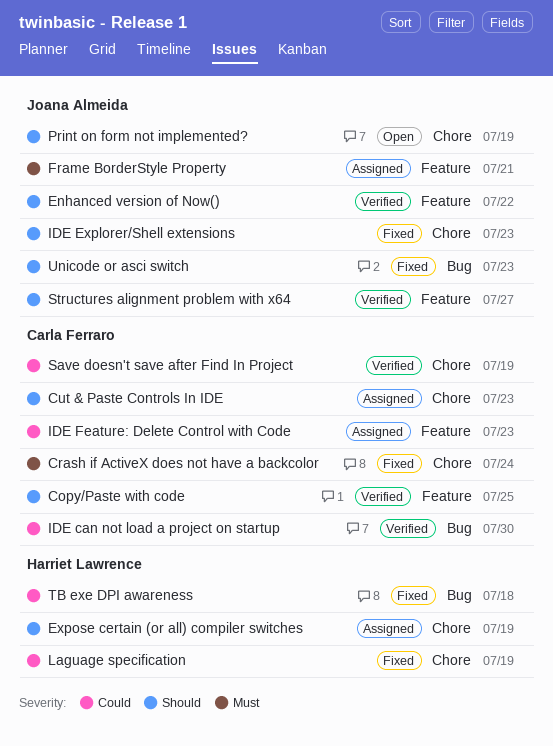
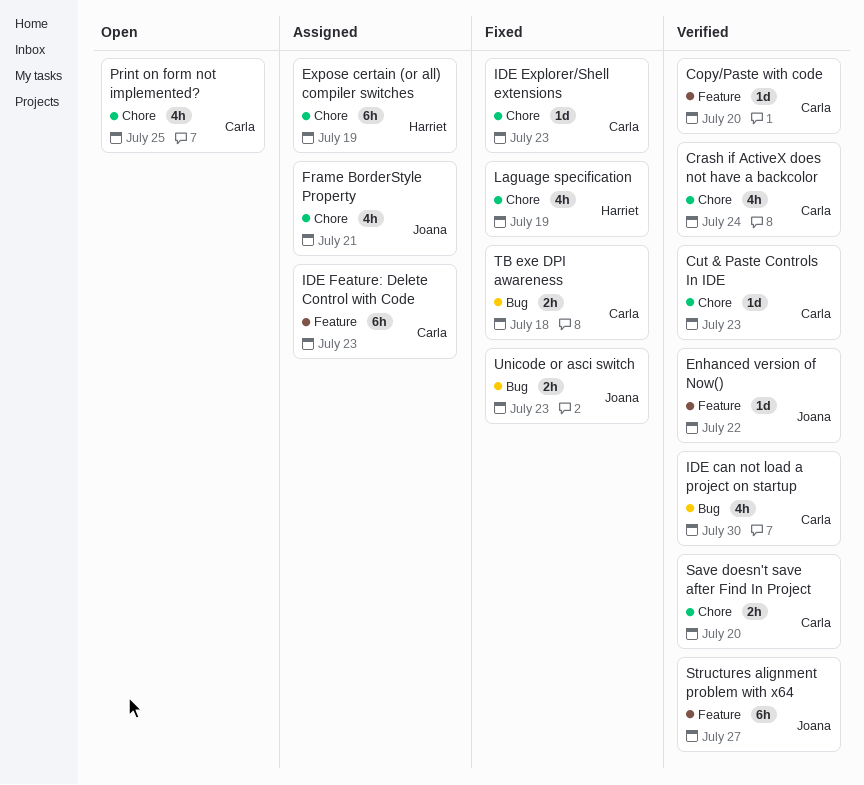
Copy/Paste with code, due: Jul 25 -> Jul 20
Crash if ActiveX does not have a backcolor, status: Fixed -> Verified
Cut & Paste Controls In IDE, status: Assigned -> Verified
Frame BorderStyle Property, label: Feature -> Chore
IDE Explorer/Shell extensions, owner: Joana Almeida -> Carla Ferraro
Print on form not implemented?, owner: Joana Almeida -> Carla Ferraro
Print on form not implemented?, due: Jul 19 -> Jul 25
Save doesn't save after Find In Project, due: Jul 19 -> Jul 20
TB exe DPI awareness, owner: Harriet Lawrence -> Carla Ferraro

